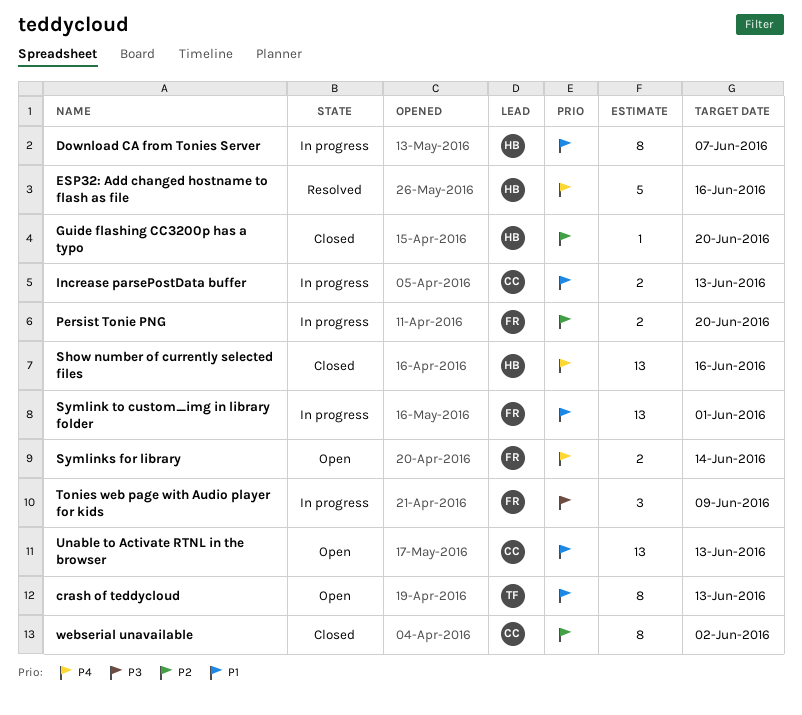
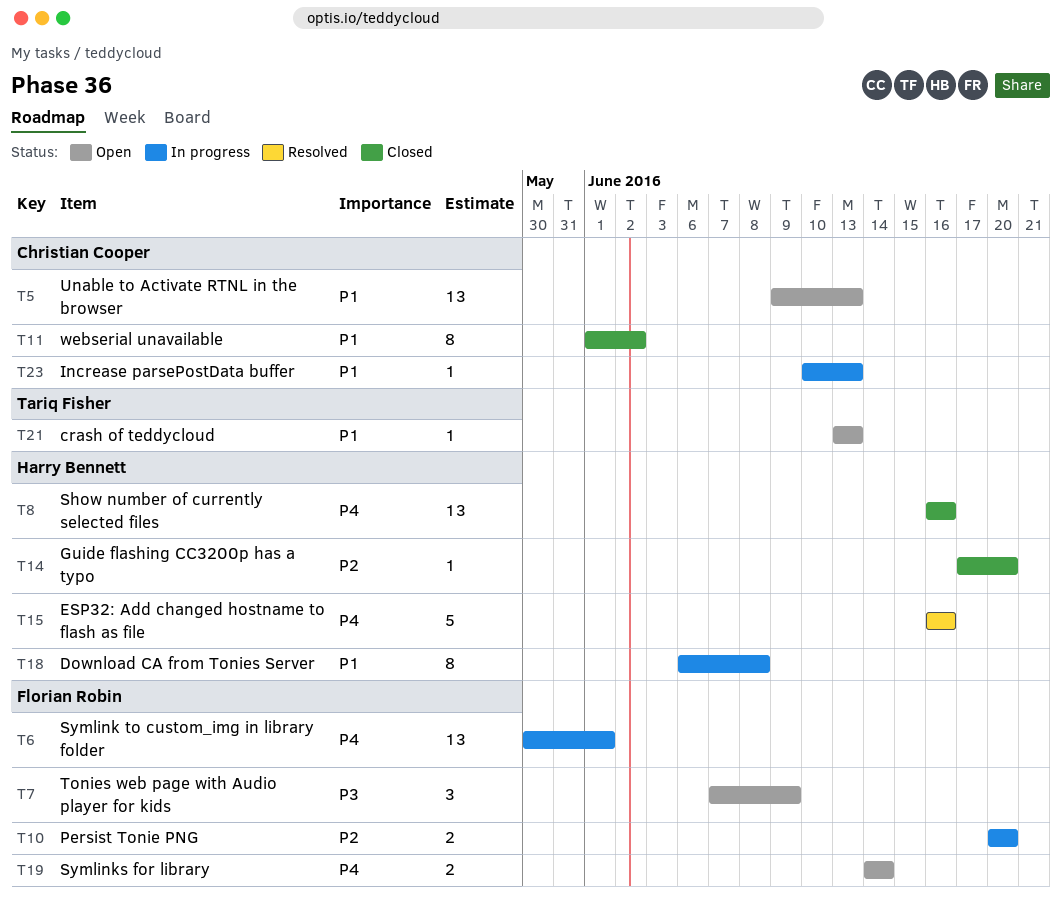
crash of teddycloud, estimate: 8 -> 1
Download CA from Tonies Server, due: Jun 7 -> Jun 8
Increase parsePostData buffer, estimate: 2 -> 1
Symlink to custom_img in library folder, priority: P1 -> P4
Tonies web page with Audio player for kids, status: In progress -> Open
webserial unavailable, priority: P2 -> P1

